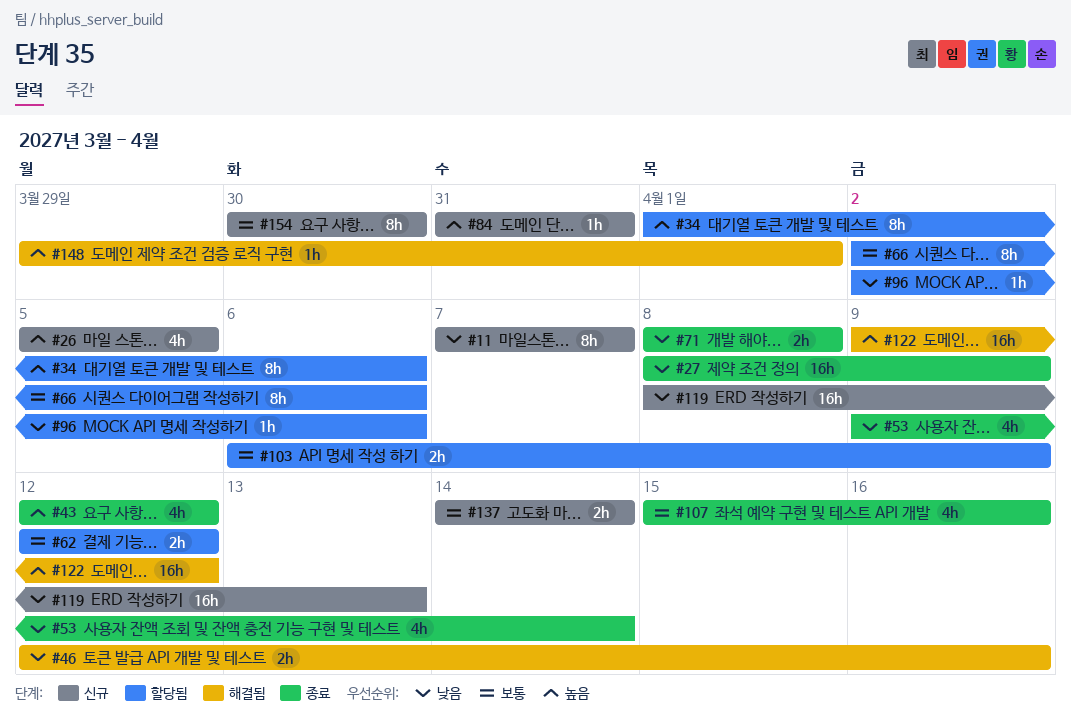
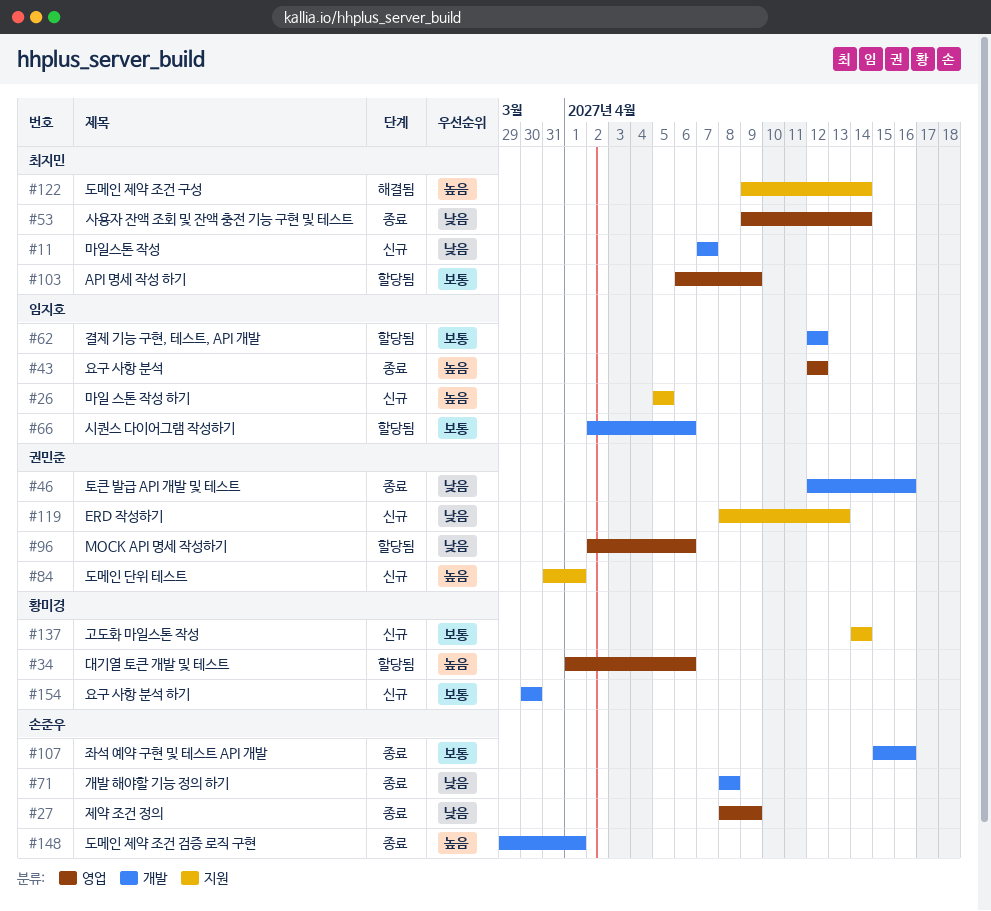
#46, status: 해결됨 -> 종료
#84, due: Mar 31 -> Apr 1
#122, due: Apr 12 -> Apr 14
#148, status: 해결됨 -> 종료

